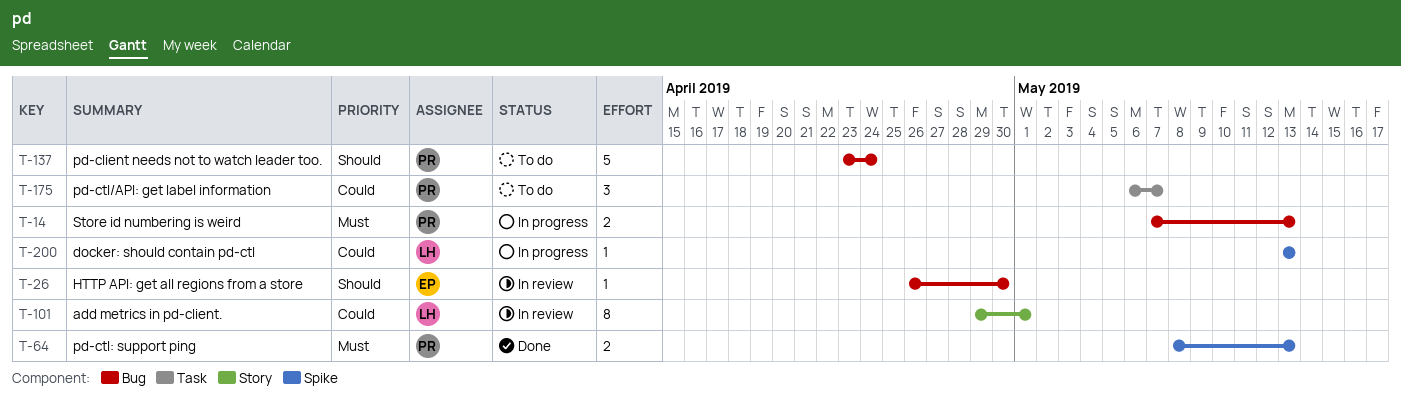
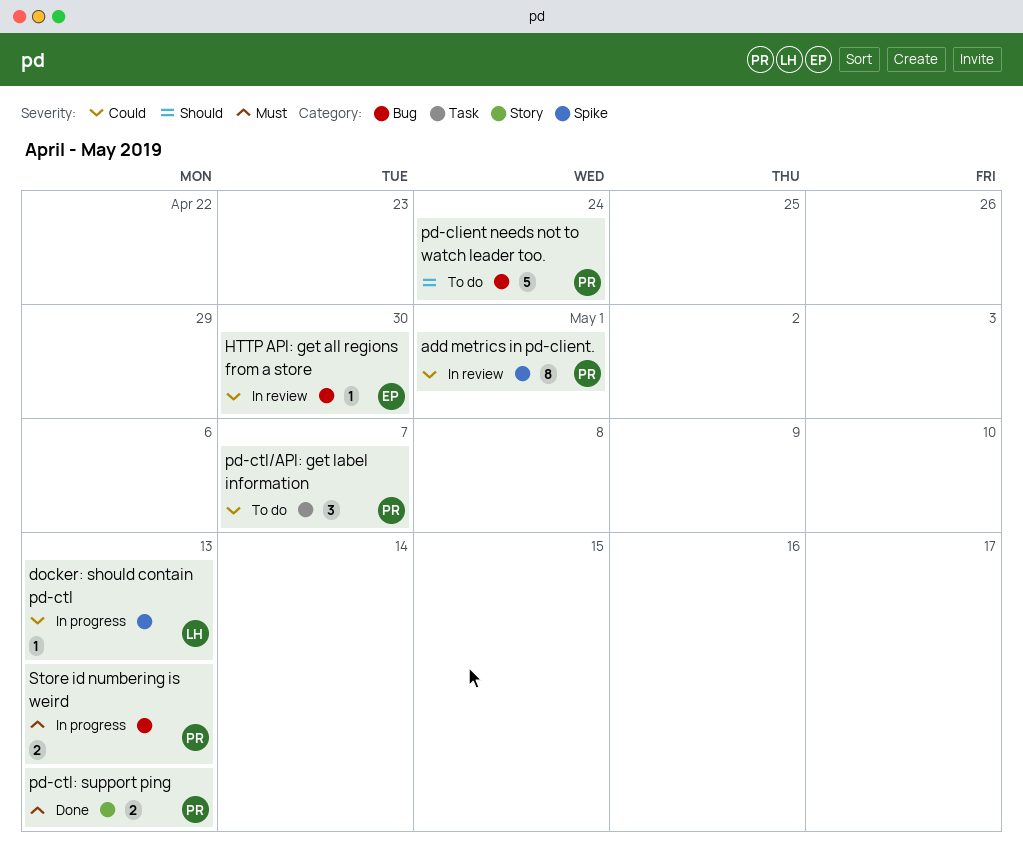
add metrics in pd-client., owner: LH -> PR
add metrics in pd-client., label: Story -> Spike
HTTP API: get all regions from a store, priority: Should -> Could
pd-ctl: support ping, label: Spike -> Story

